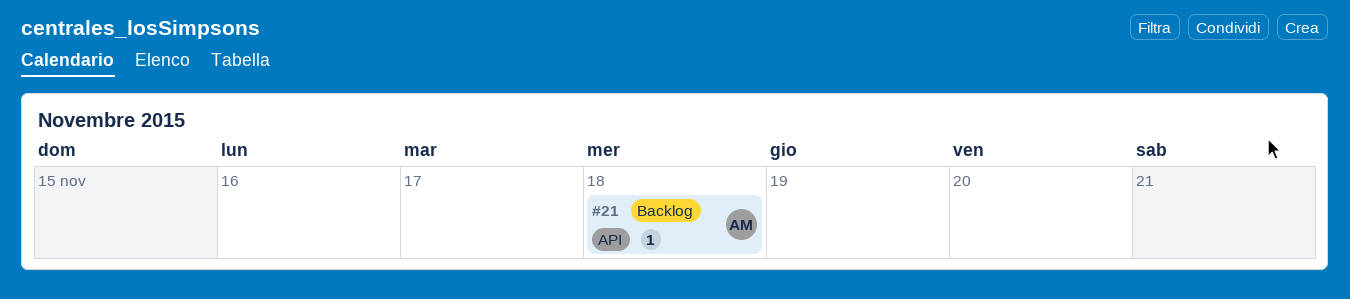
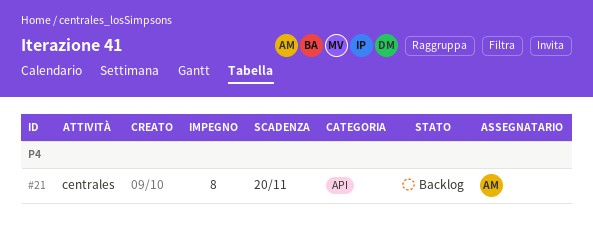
#21, estimate: 1 -> 8
#21, due: Nov 18 -> Nov 20

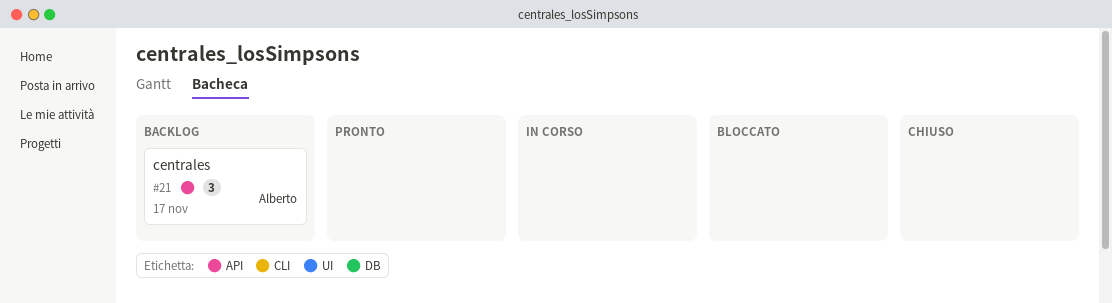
#21, estimate: 8 -> 3
#21, due: Nov 20 -> Nov 17

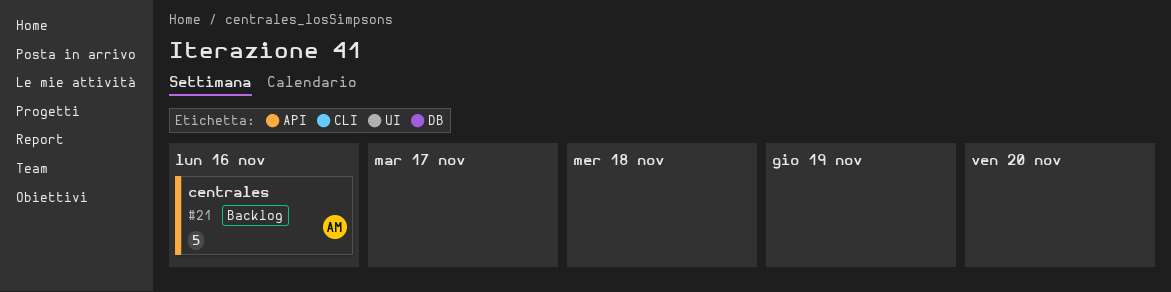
#21, estimate: 3 -> 5
#21, due: Nov 17 -> Nov 16

